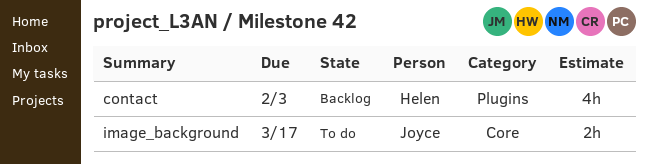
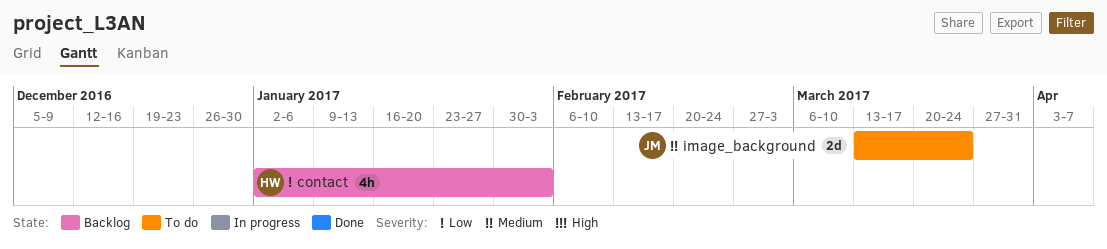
image_background, estimate: 2h -> 2d
image_background, due: Mar 17 -> Mar 24

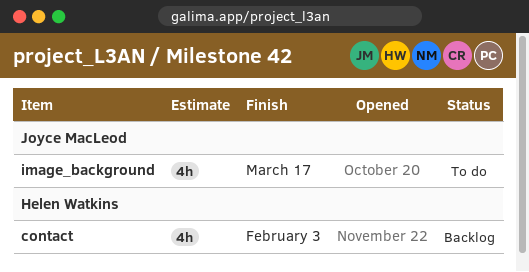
image_background, estimate: 2d -> 4h
image_background, due: Mar 24 -> Mar 17

